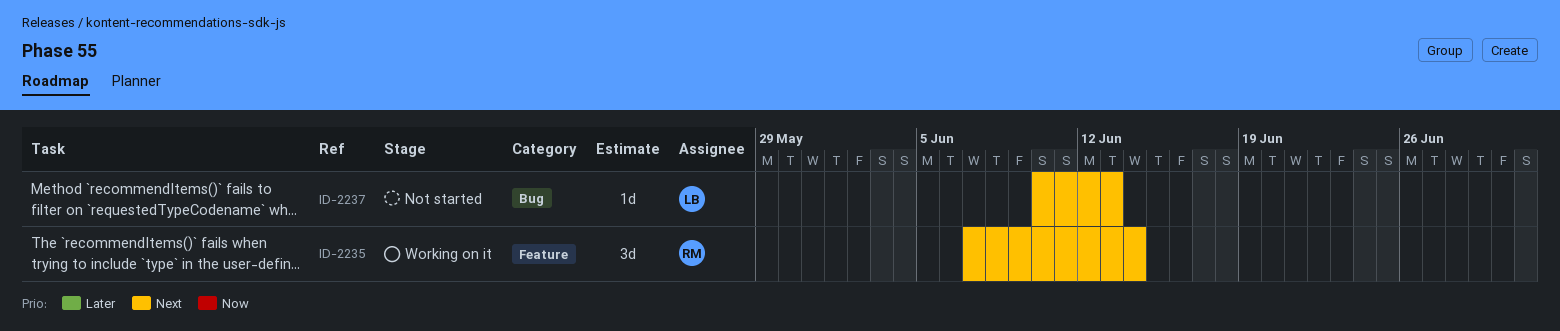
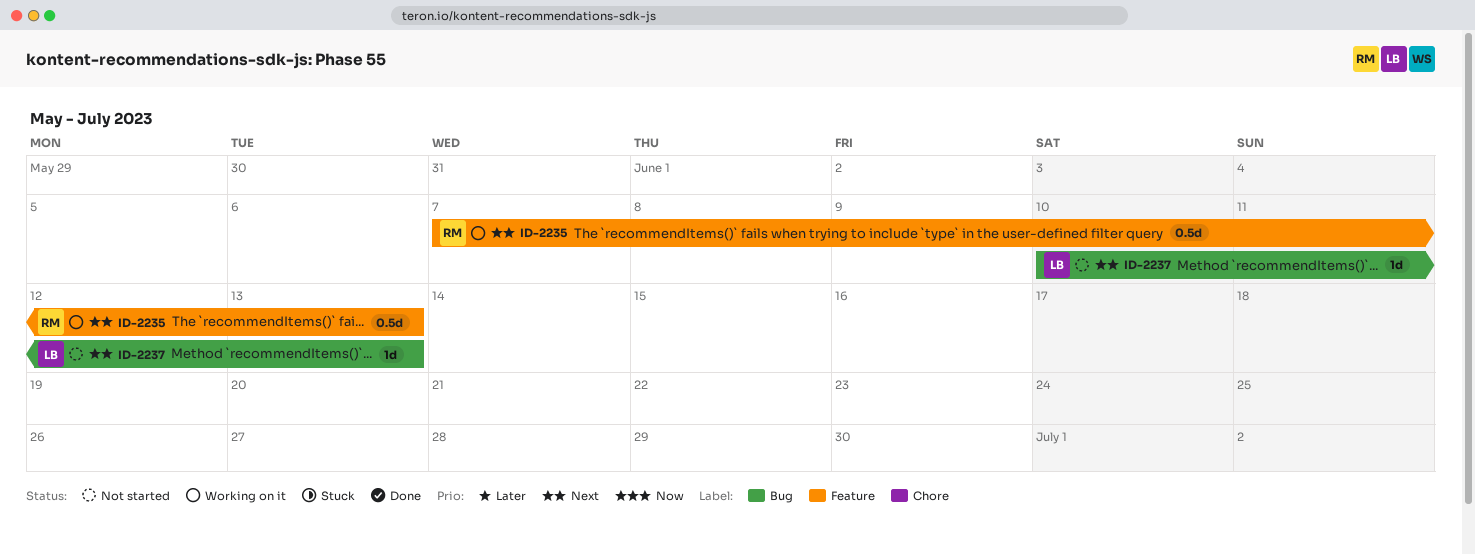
ID-2235, estimate: 3d -> 0.5d
ID-2235, due: Jun 14 -> Jun 13

